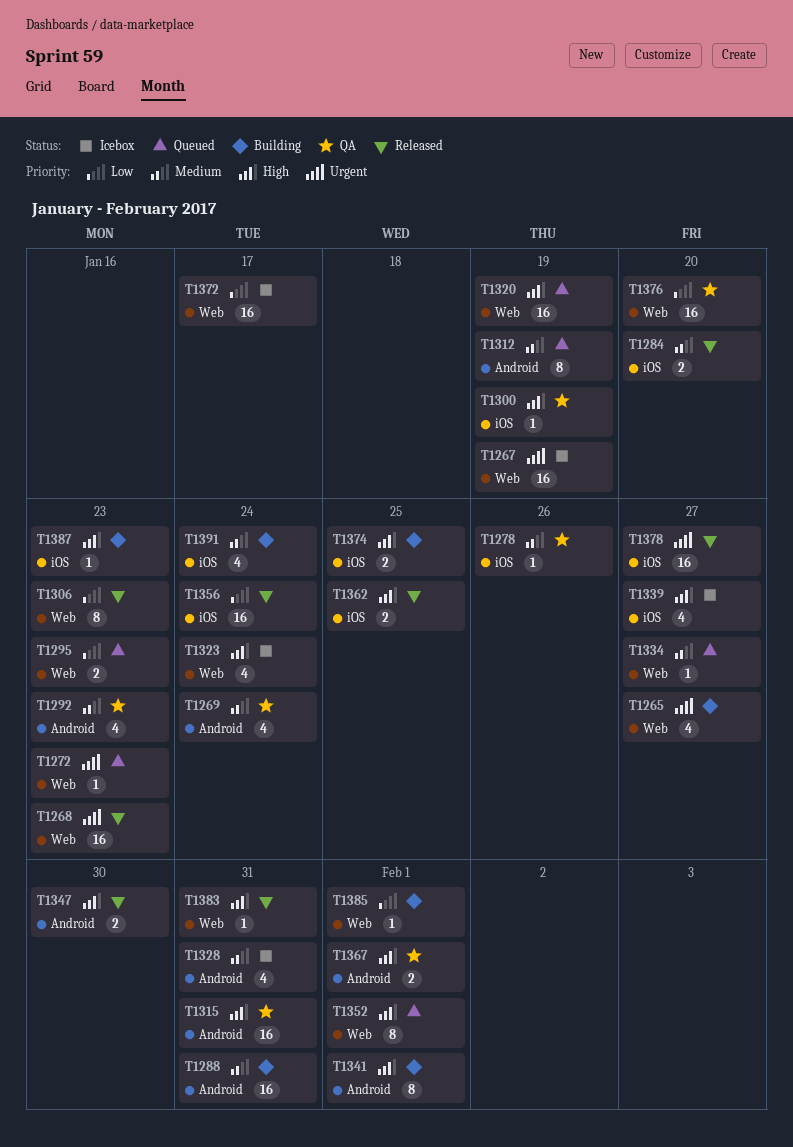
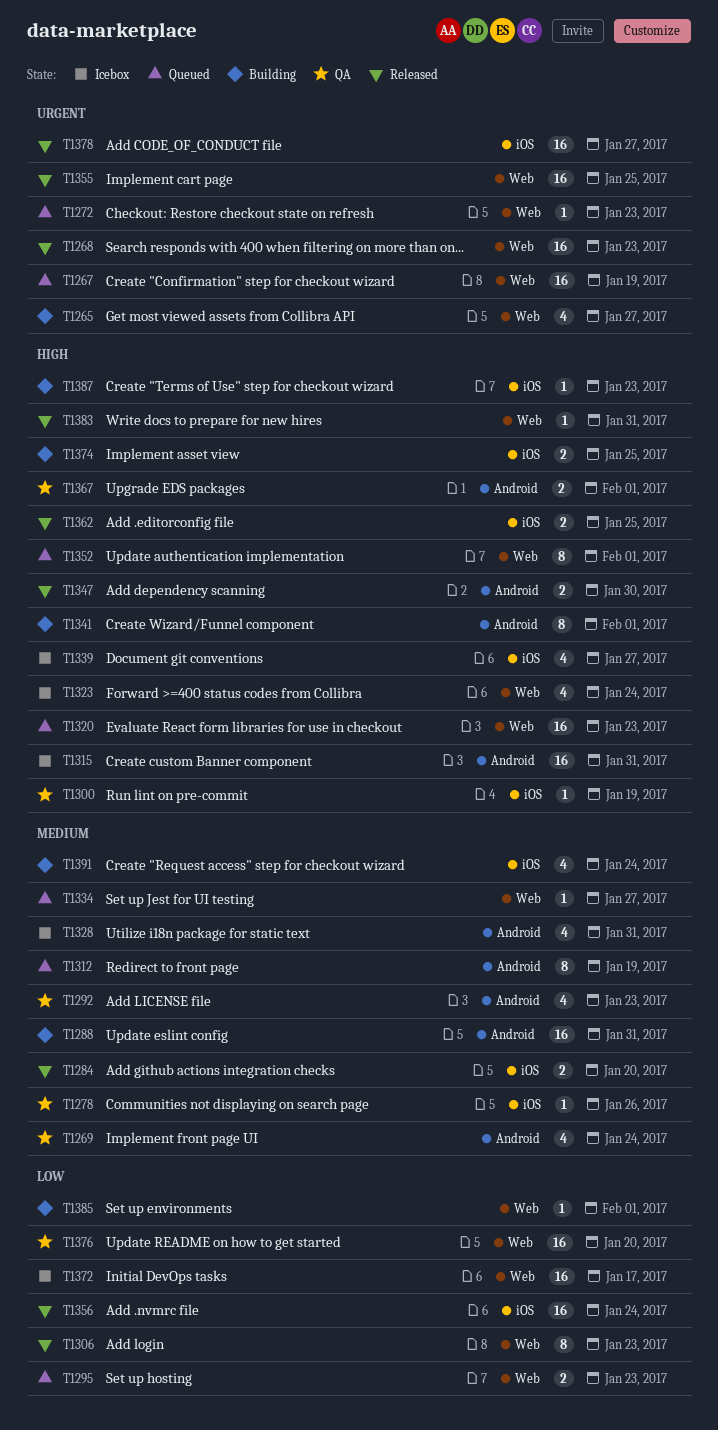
T1267, status: Icebox -> Queued
T1315, status: QA -> Icebox
T1320, due: Jan 19 -> Jan 23
T1355: none -> present

